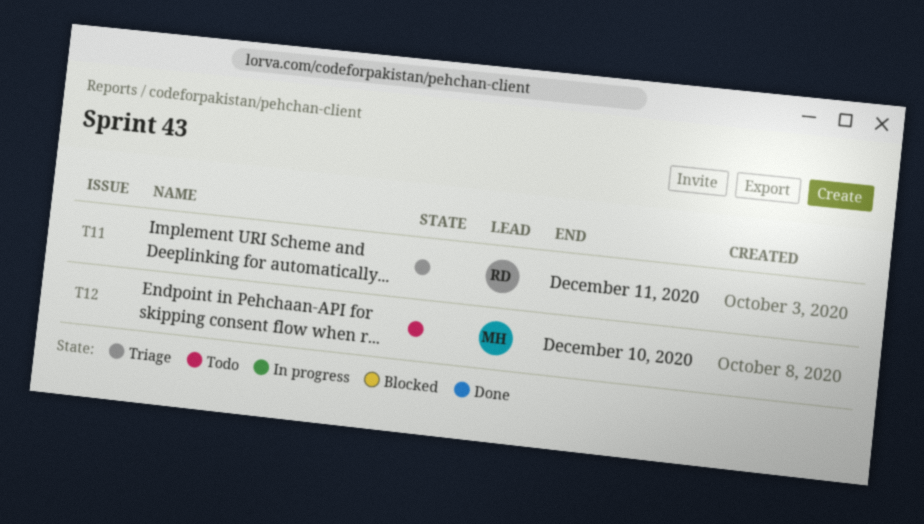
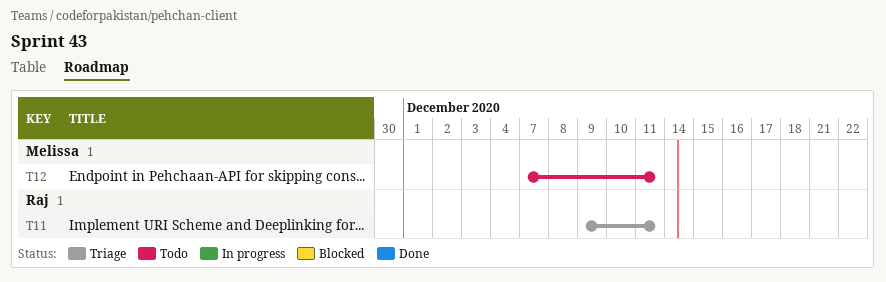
T12, due: Dec 10 -> Dec 11

